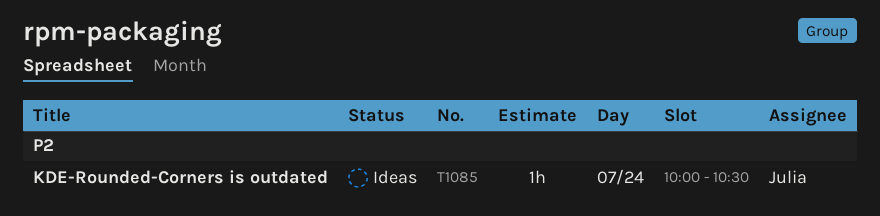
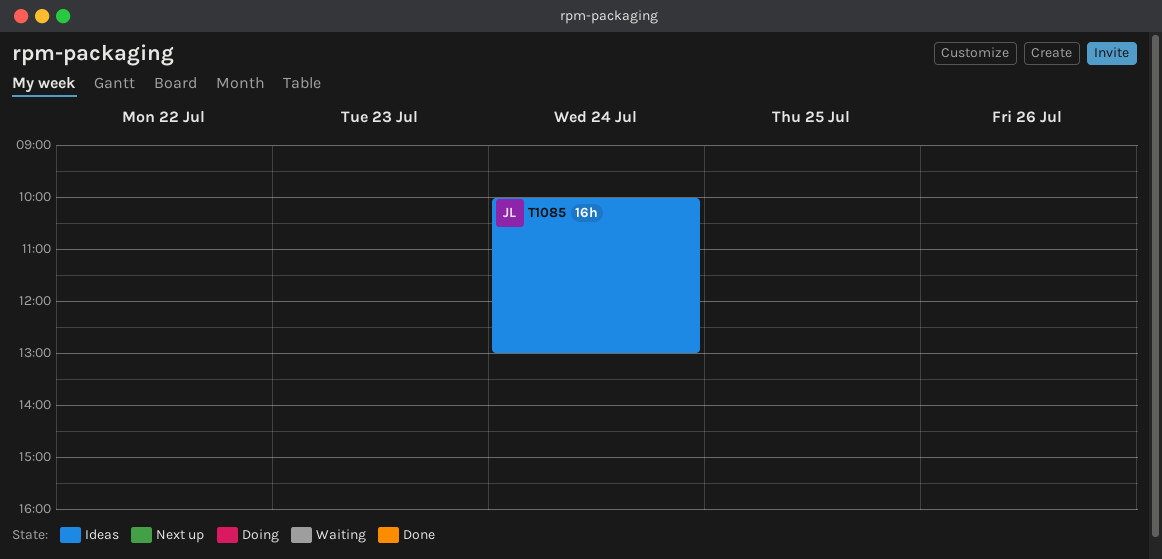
T1085, estimate: 1h -> 16h
T1085, ends: 10:30 -> 13:00

